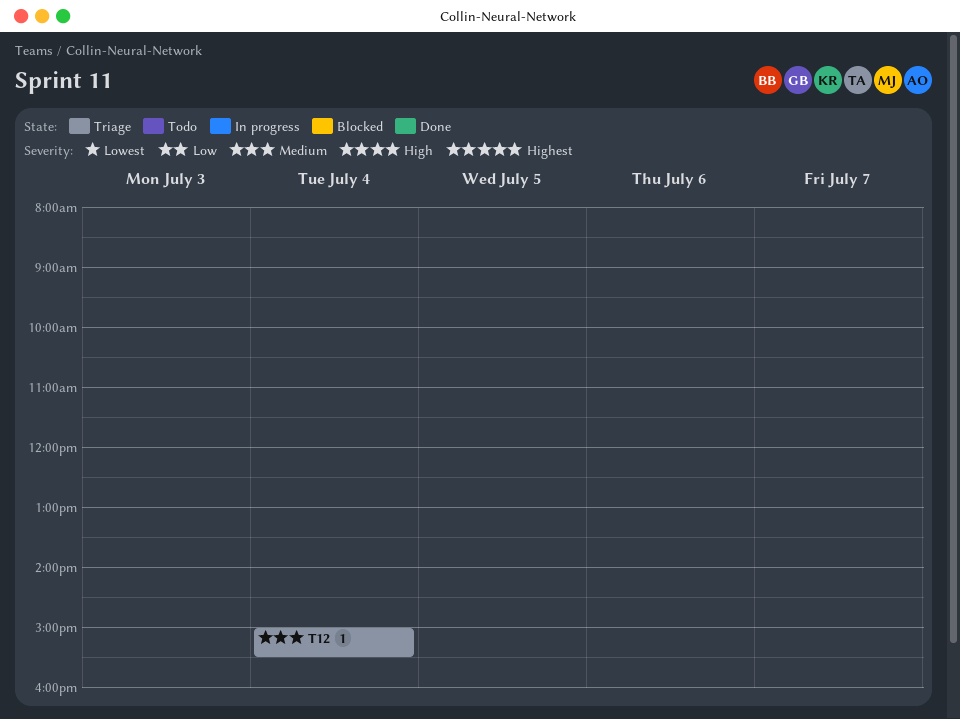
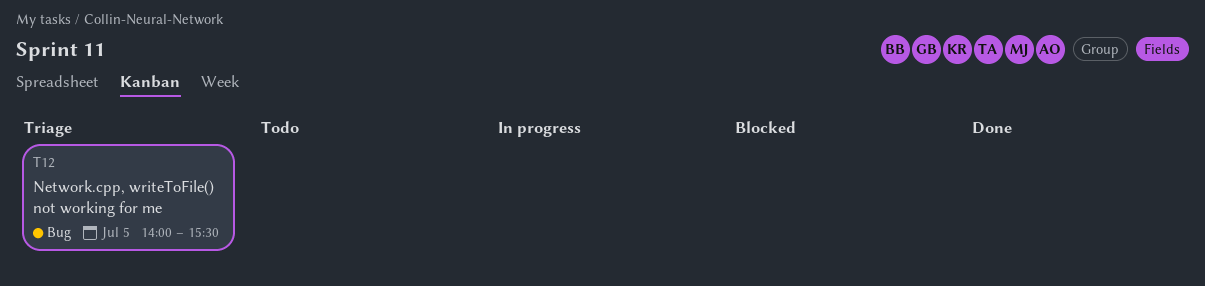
T12, day: Jul 4 -> Jul 5
T12, begins: 15:00 -> 14:00

